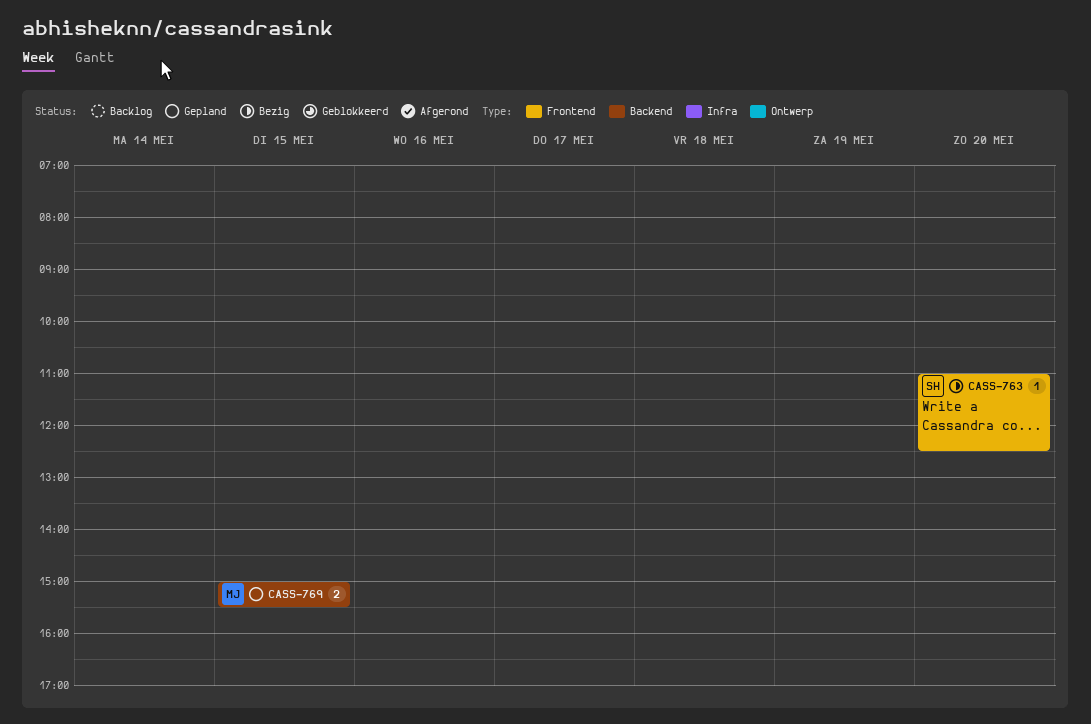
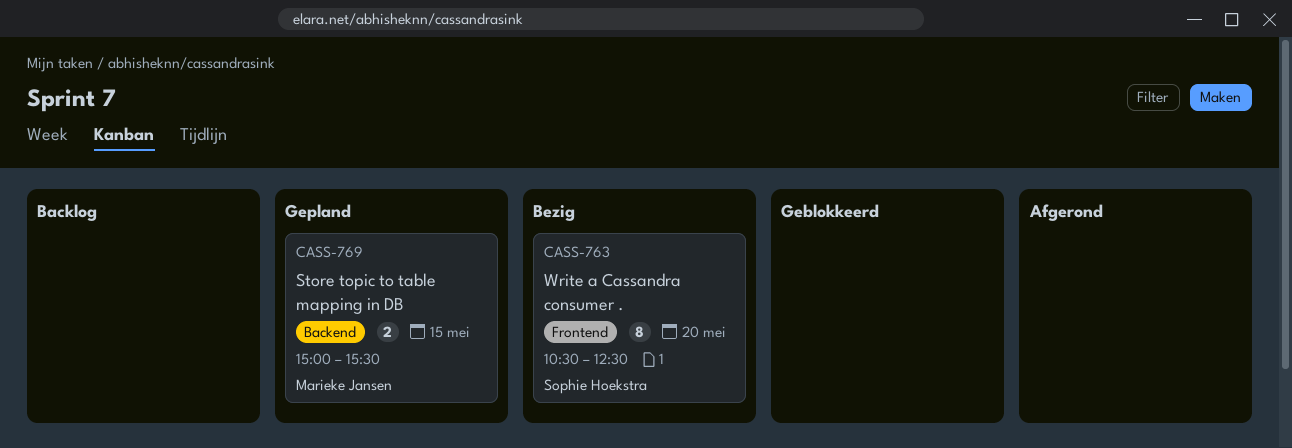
CASS-763, estimate: 1 -> 8
CASS-763, begins: 11:00 -> 10:30

